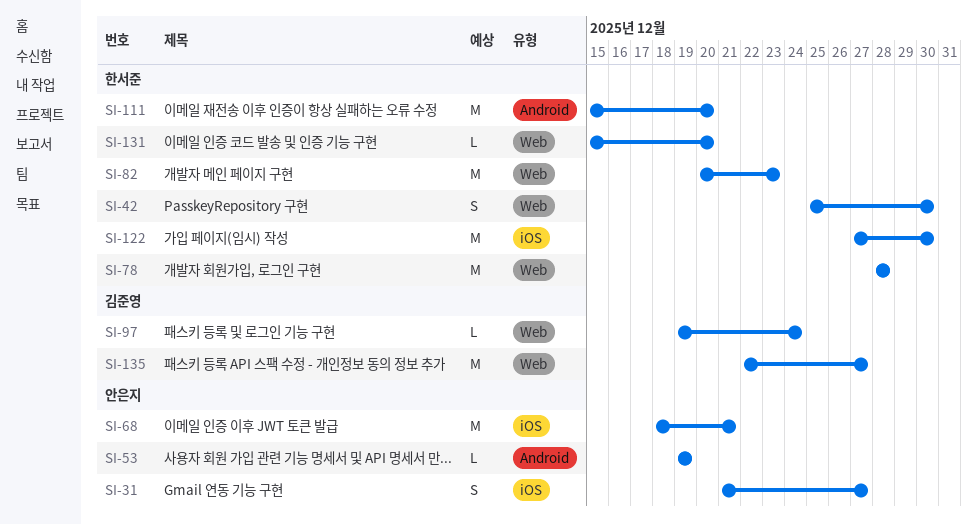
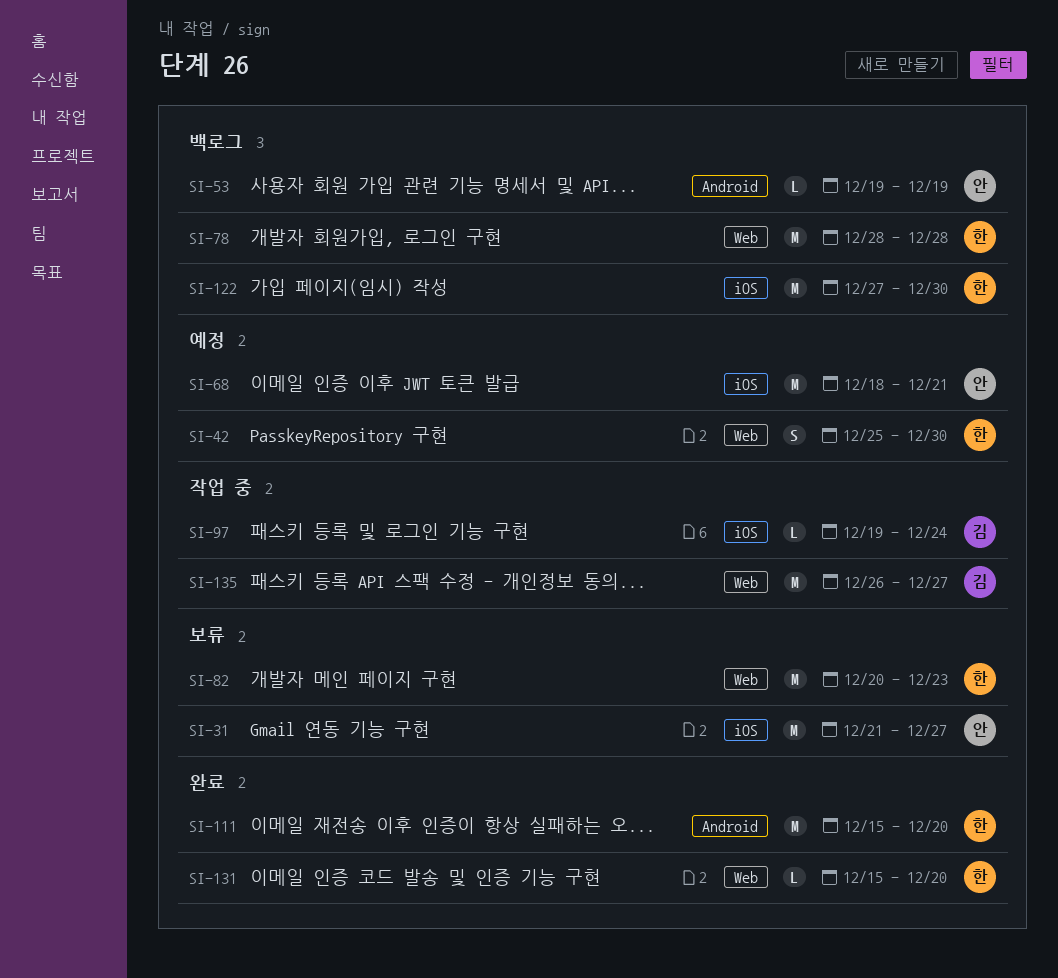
SI-31, estimate: S -> M
SI-97, label: Web -> iOS
SI-135, start: Dec 22 -> Dec 26

